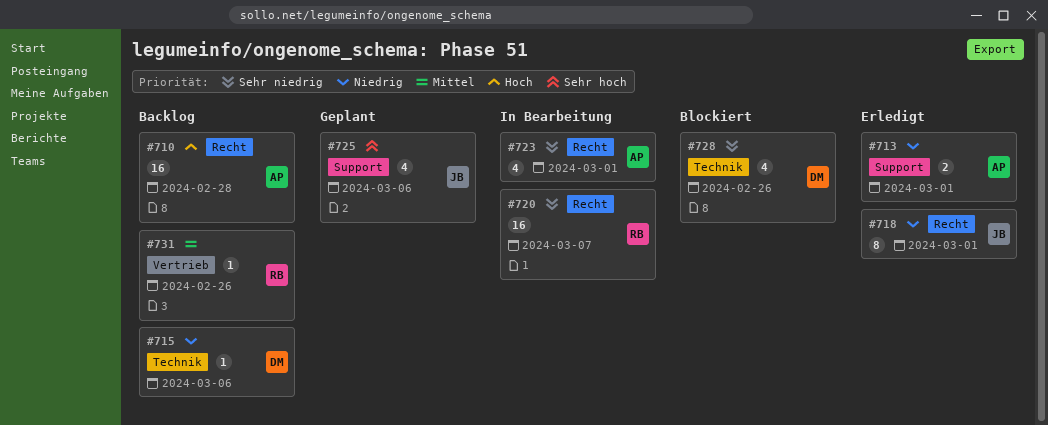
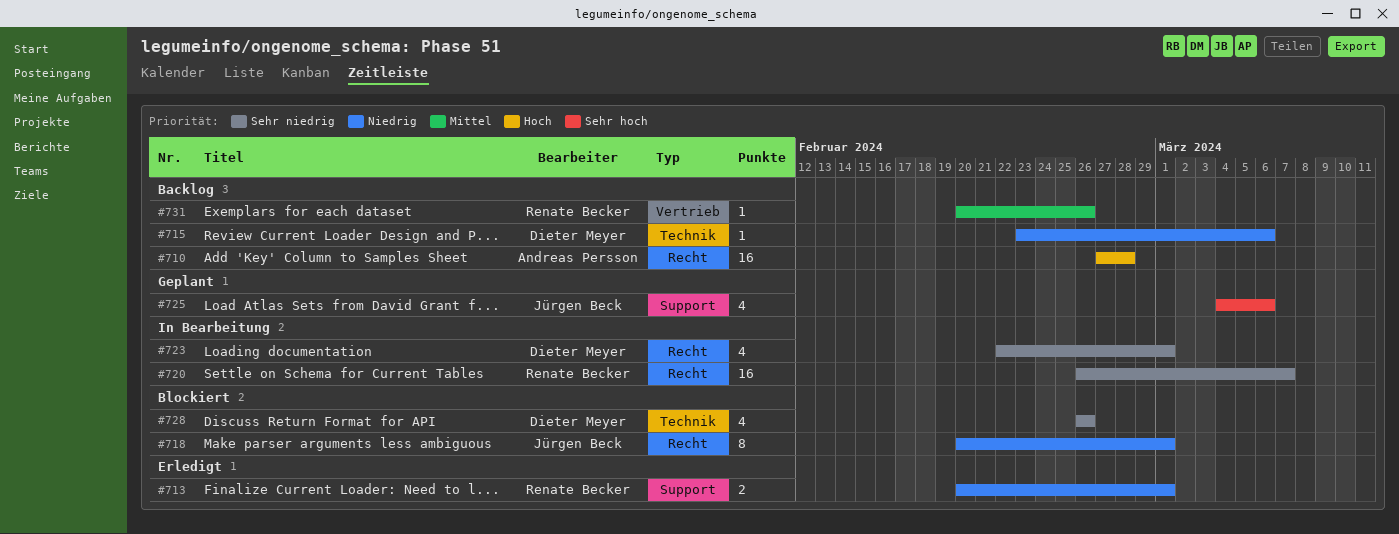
#713, owner: Andreas Persson -> Renate Becker
#718, status: Erledigt -> Blockiert
#723, owner: Andreas Persson -> Dieter Meyer

